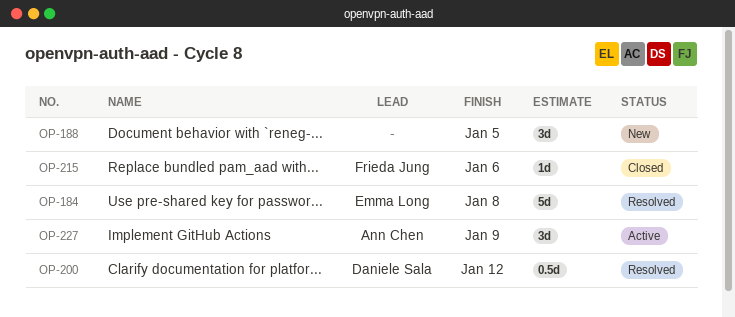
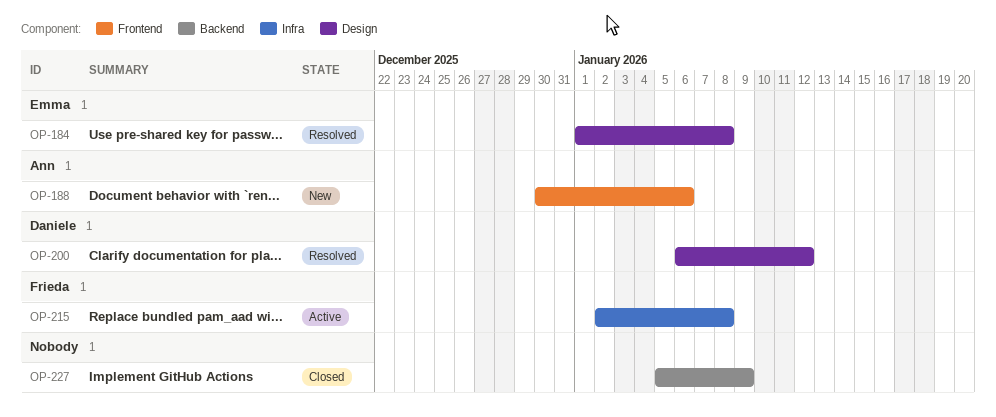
OP-188, owner: none -> Ann Chen
OP-188, due: Jan 5 -> Jan 6
OP-215, status: Closed -> Active
OP-215, due: Jan 6 -> Jan 8
OP-227, status: Active -> Closed
OP-227, owner: Ann Chen -> none

